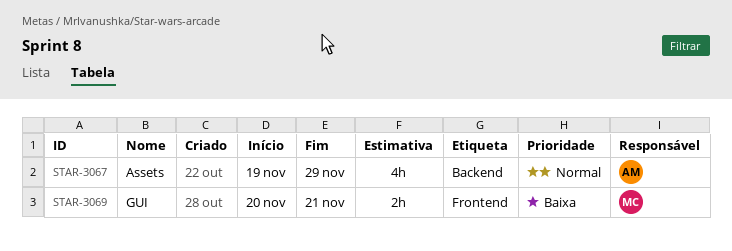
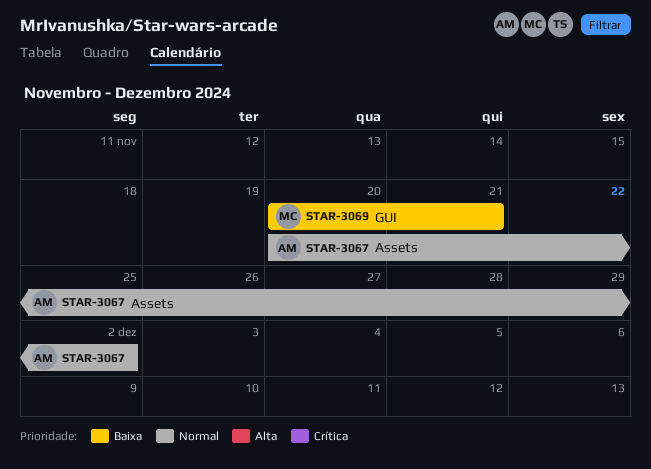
STAR-3067, start: Nov 19 -> Nov 20
STAR-3067, due: Nov 29 -> Dec 2

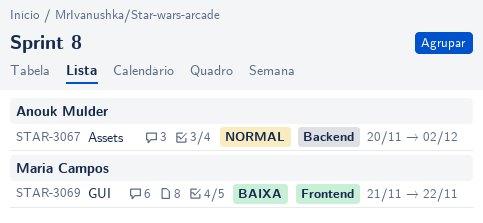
STAR-3069, start: Nov 20 -> Nov 21
STAR-3069, due: Nov 21 -> Nov 22

